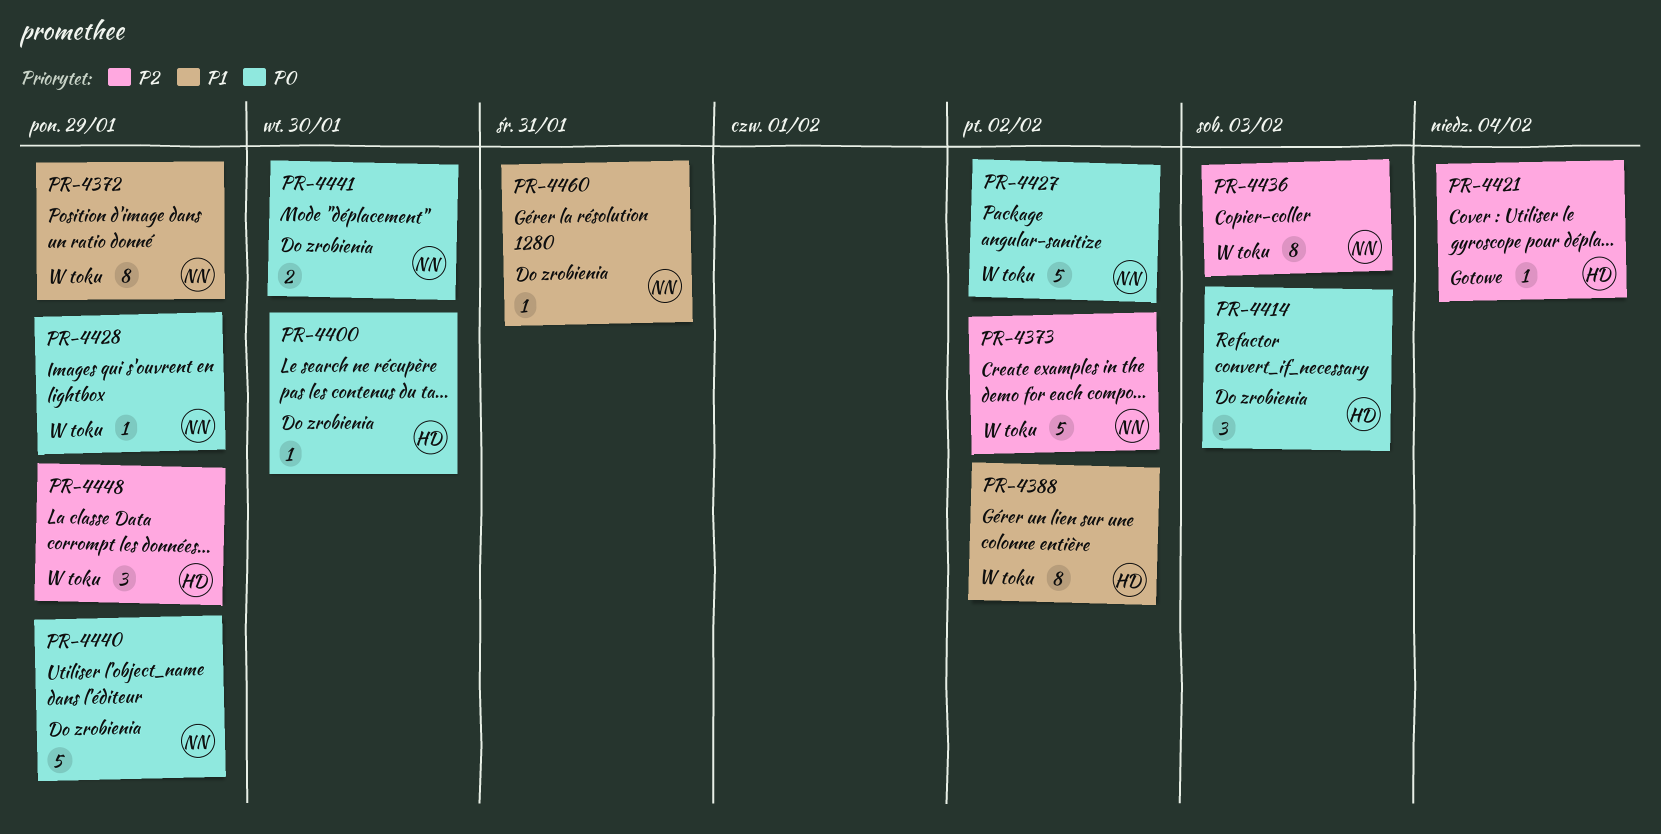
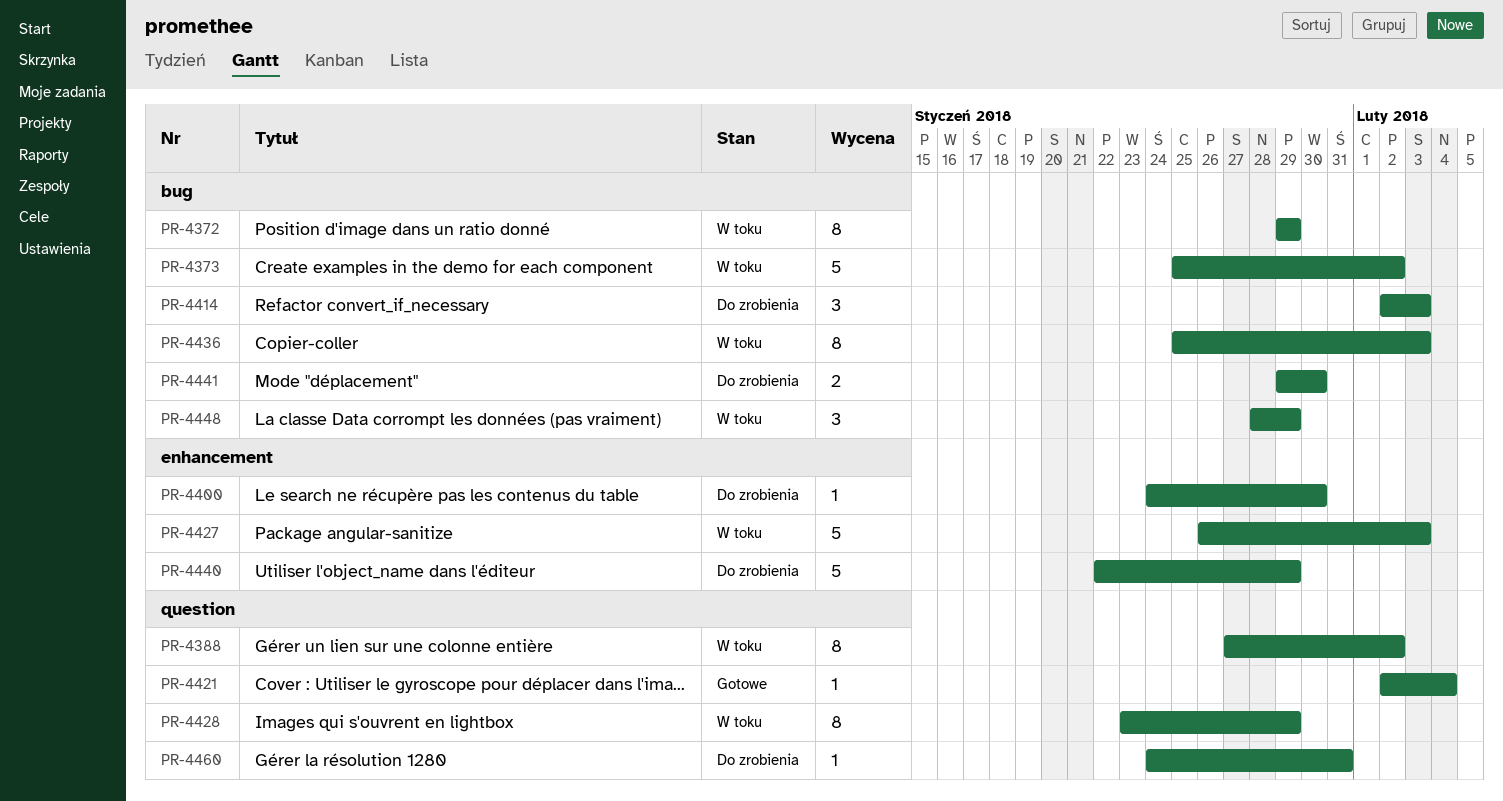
PR-4427, due: Feb 2 -> Feb 3
PR-4428, estimate: 1 -> 8

